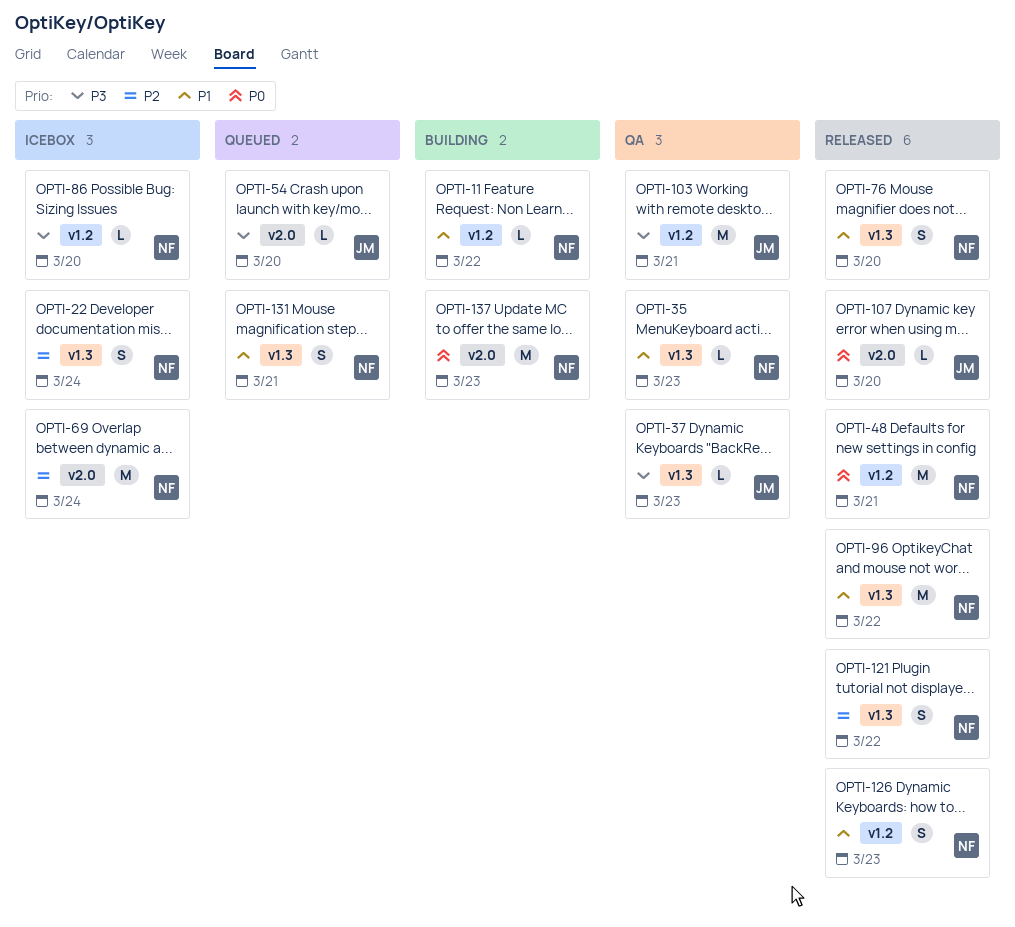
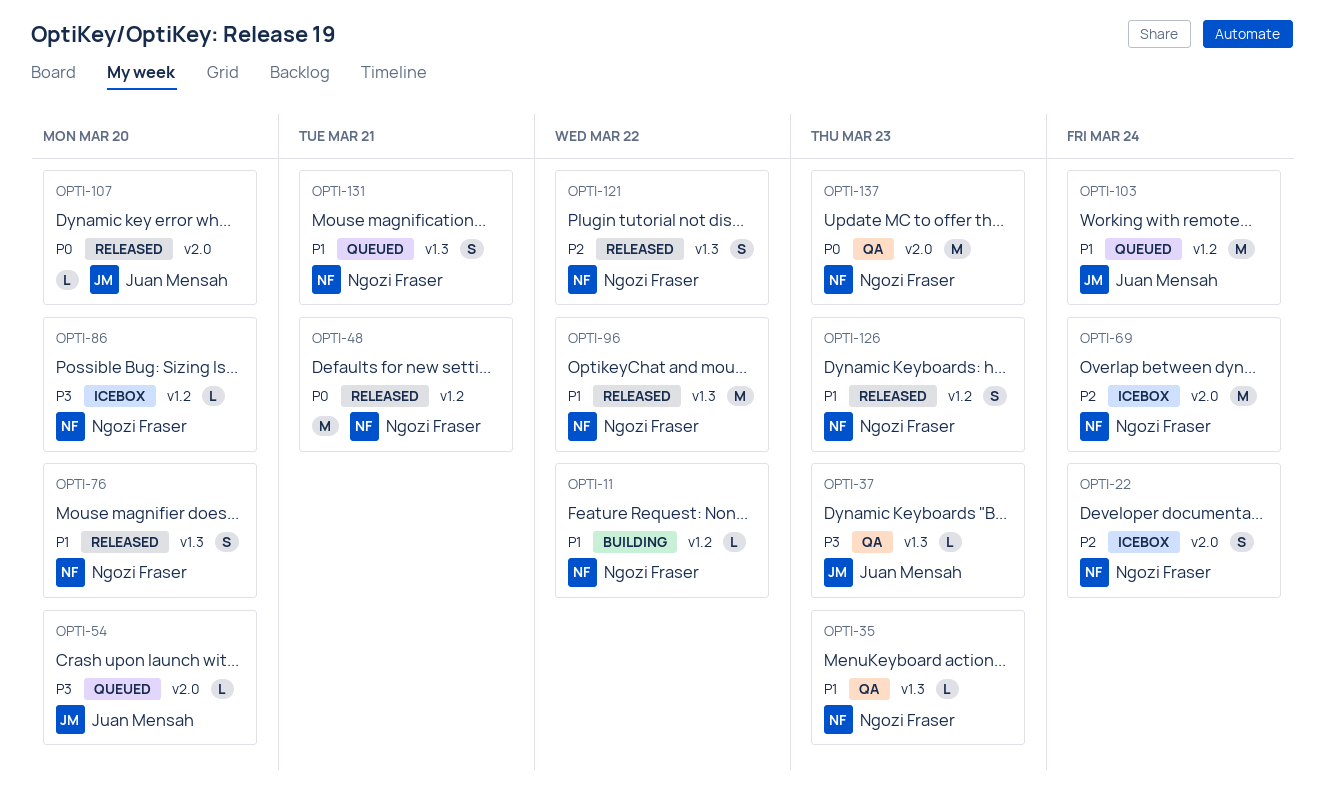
OPTI-22, label: v1.3 -> v2.0
OPTI-103, status: QA -> Queued
OPTI-103, priority: P3 -> P1
OPTI-103, due: Mar 21 -> Mar 24
OPTI-137, status: Building -> QA

